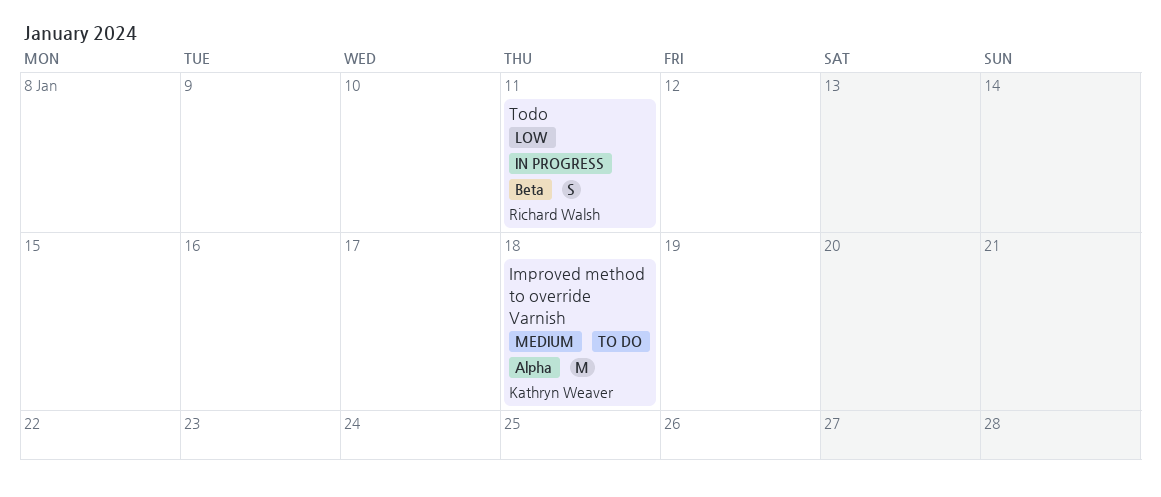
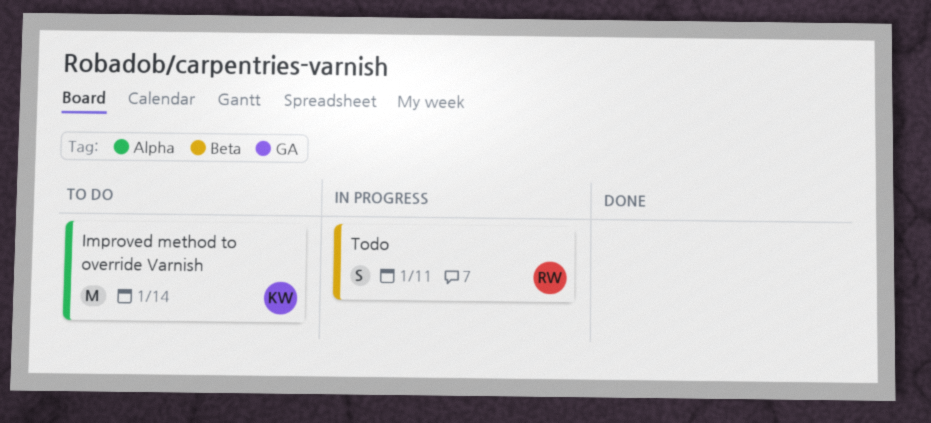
Improved method to override Varnish, due: Jan 18 -> Jan 14

